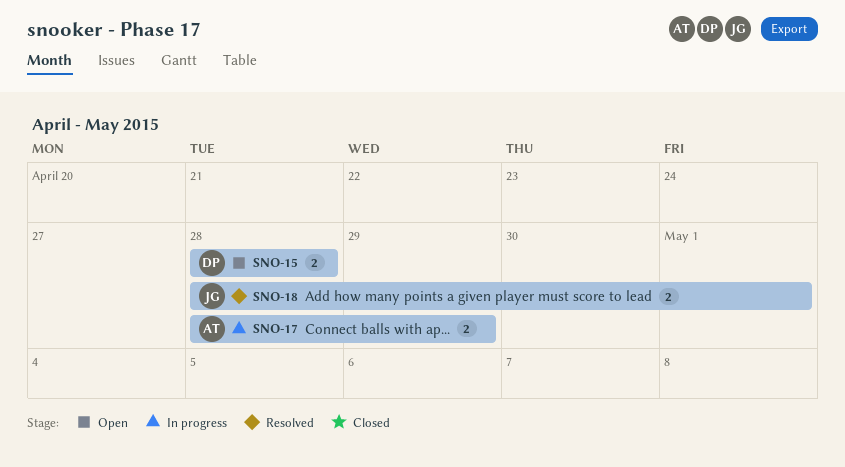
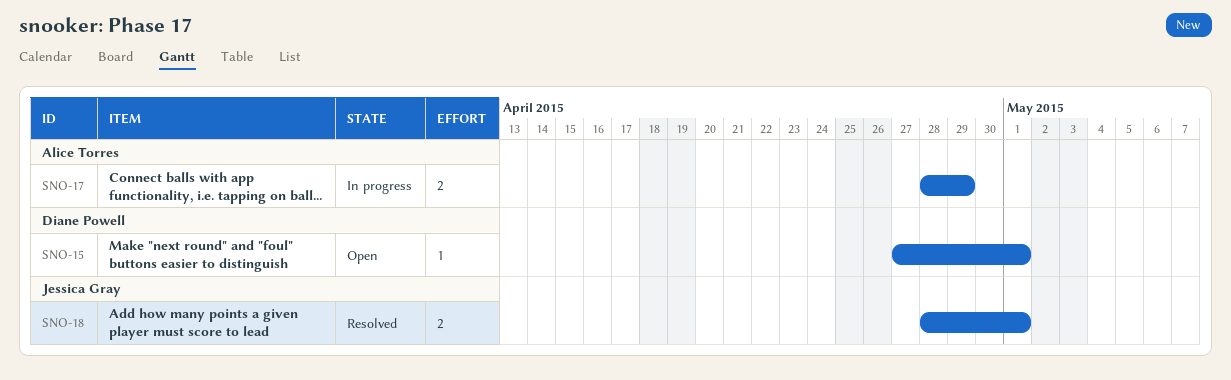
SNO-15, estimate: 2 -> 1
SNO-15, start: Apr 28 -> Apr 27
SNO-15, due: Apr 28 -> May 1

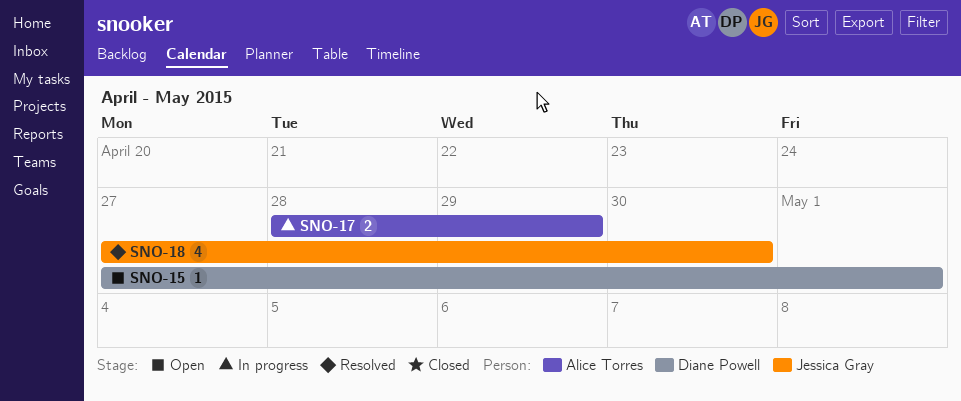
SNO-18, estimate: 2 -> 4
SNO-18, start: Apr 28 -> Apr 27
SNO-18, due: May 1 -> Apr 30

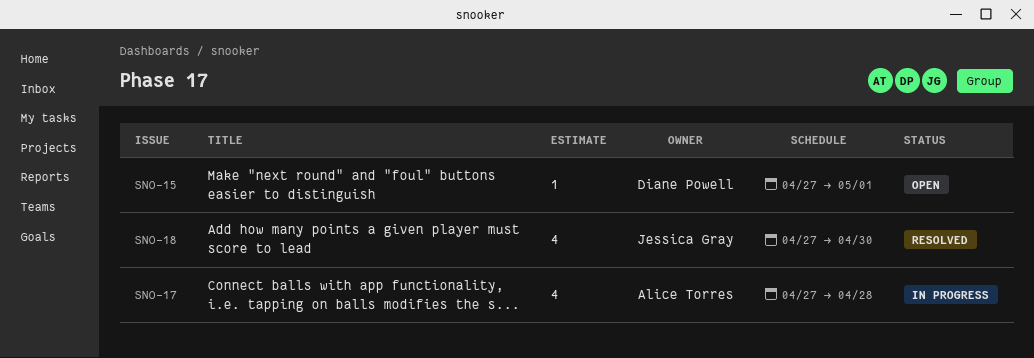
SNO-17, estimate: 2 -> 4
SNO-17, start: Apr 28 -> Apr 27
SNO-17, due: Apr 29 -> Apr 28

